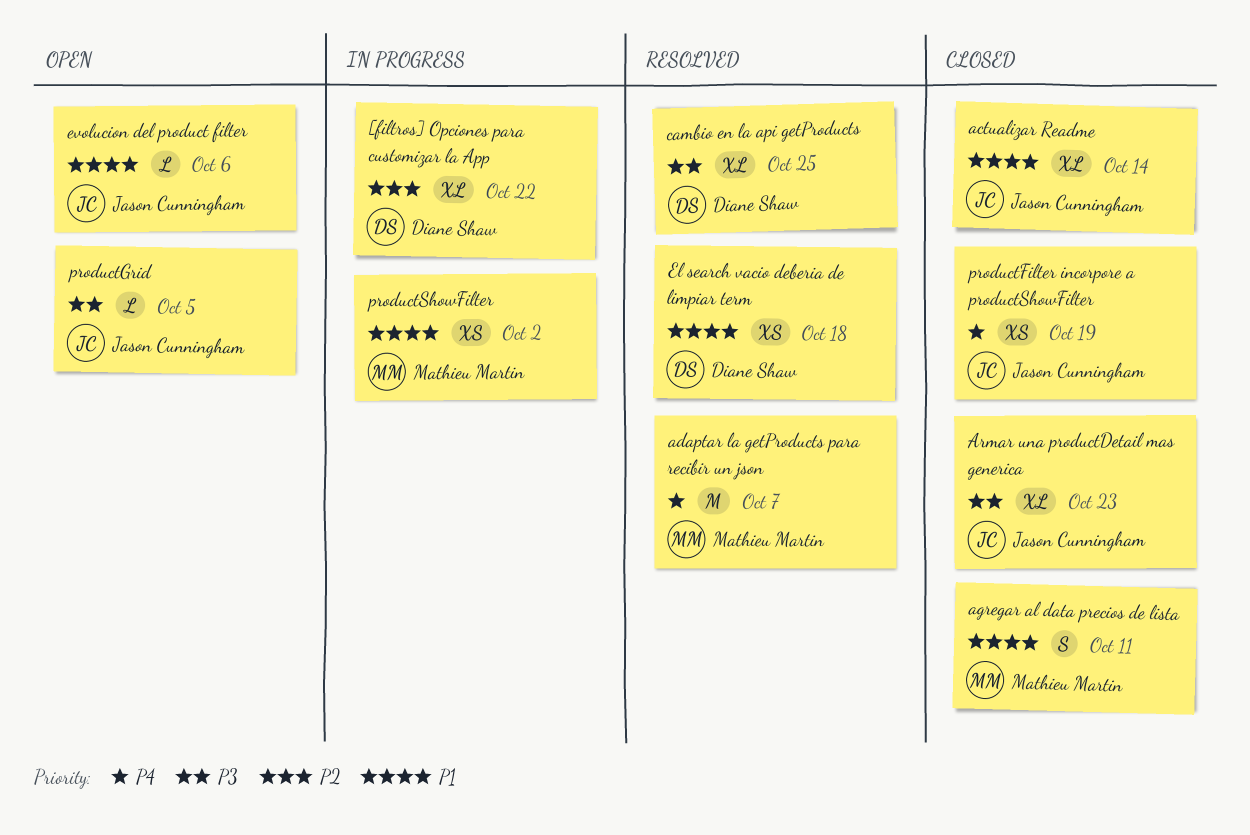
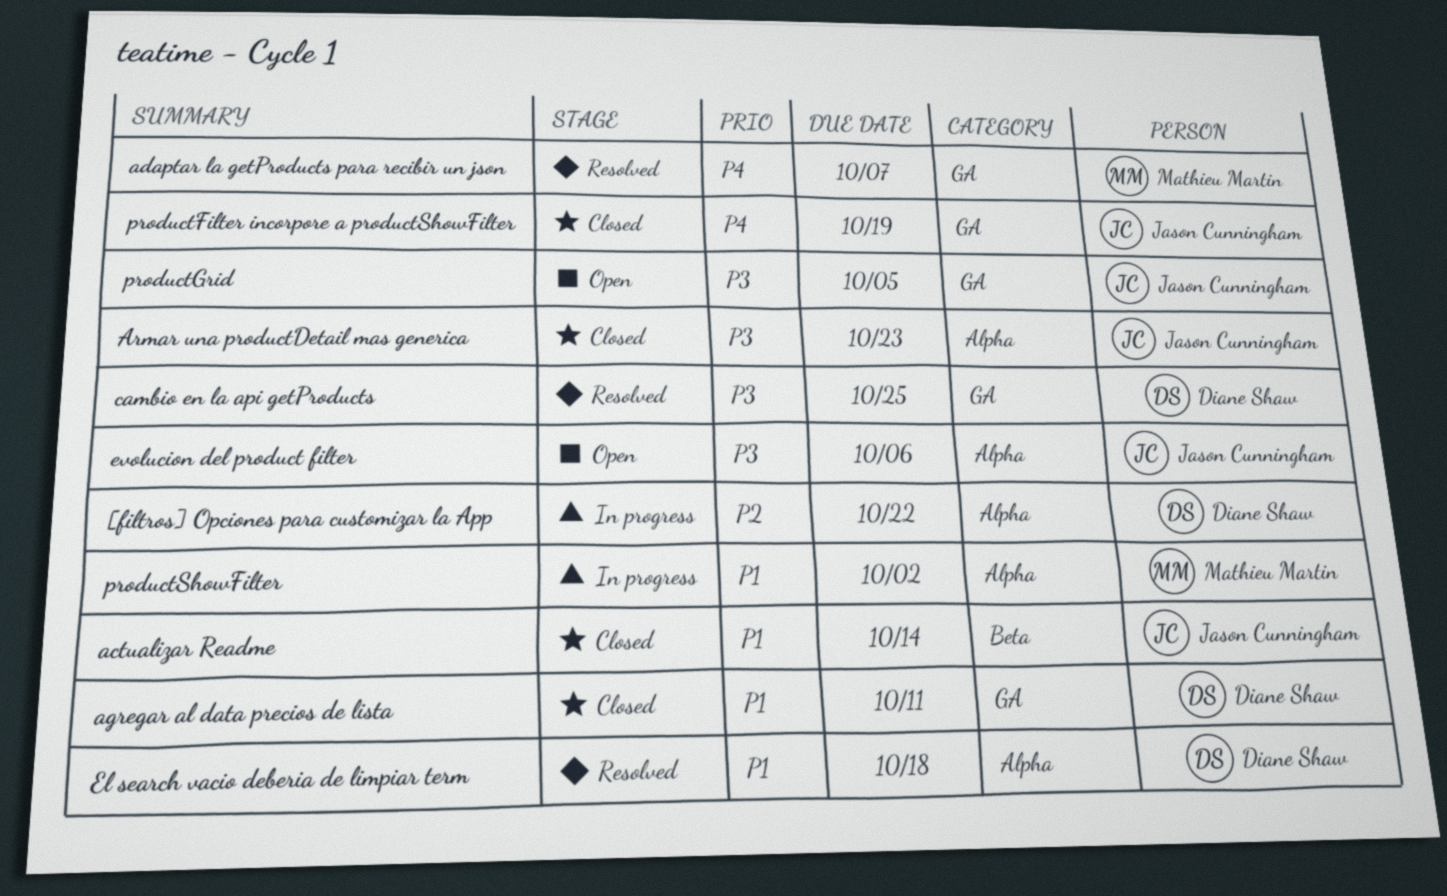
agregar al data precios de lista, owner: Mathieu Martin -> Diane Shaw
evolucion del product filter, priority: P1 -> P3

